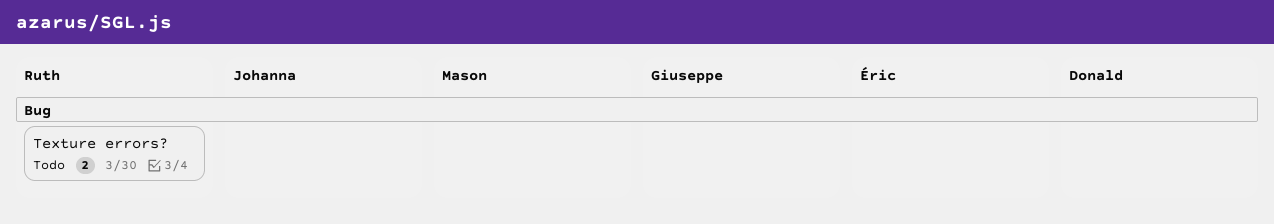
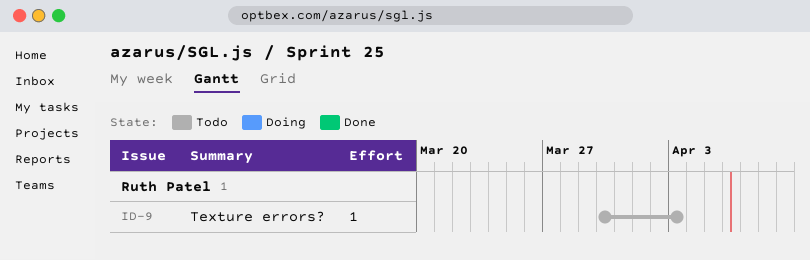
Texture errors?, estimate: 2 -> 1
Texture errors?, due: Mar 30 -> Apr 3

